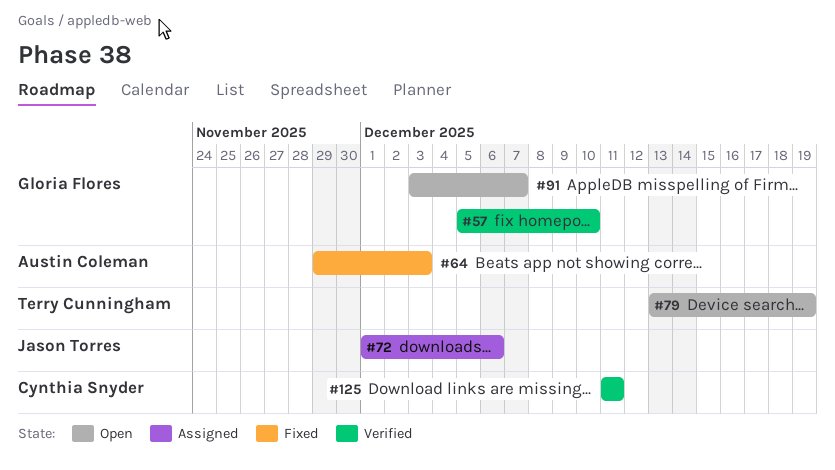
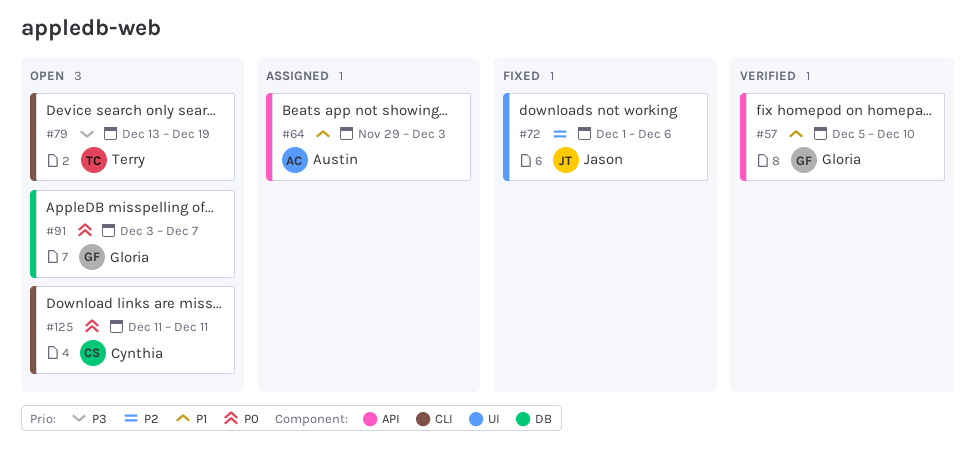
#64, status: Fixed -> Assigned
#72, status: Assigned -> Fixed
#125, status: Verified -> Open

